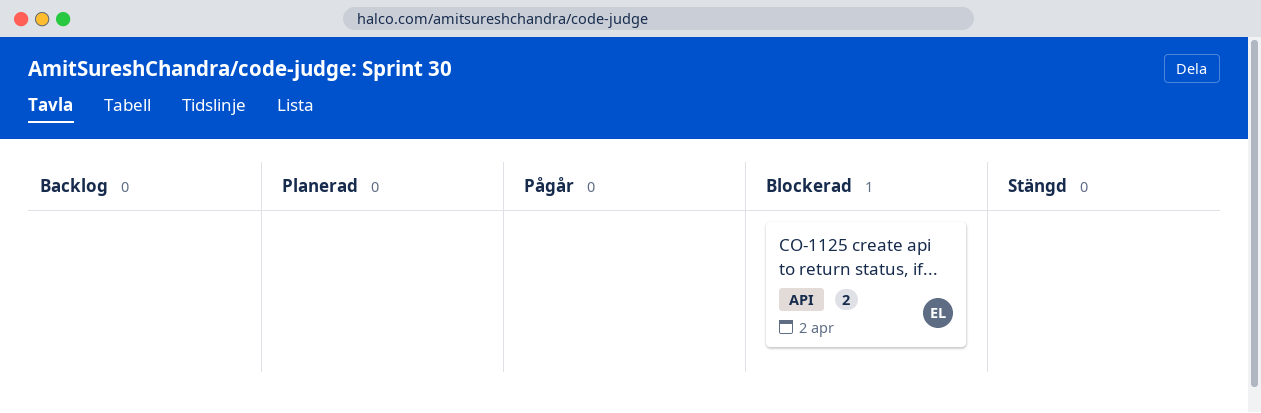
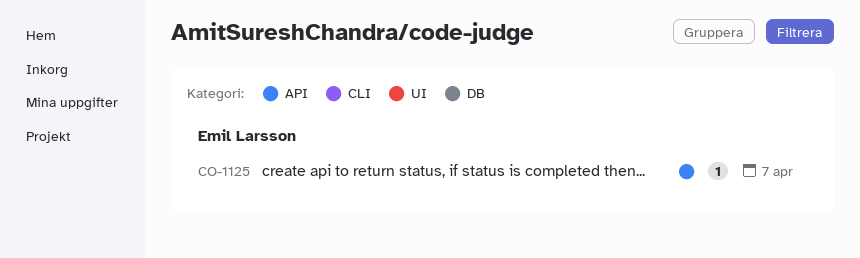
CO-1125, estimate: 2 -> 1
CO-1125, due: Apr 2 -> Apr 7

